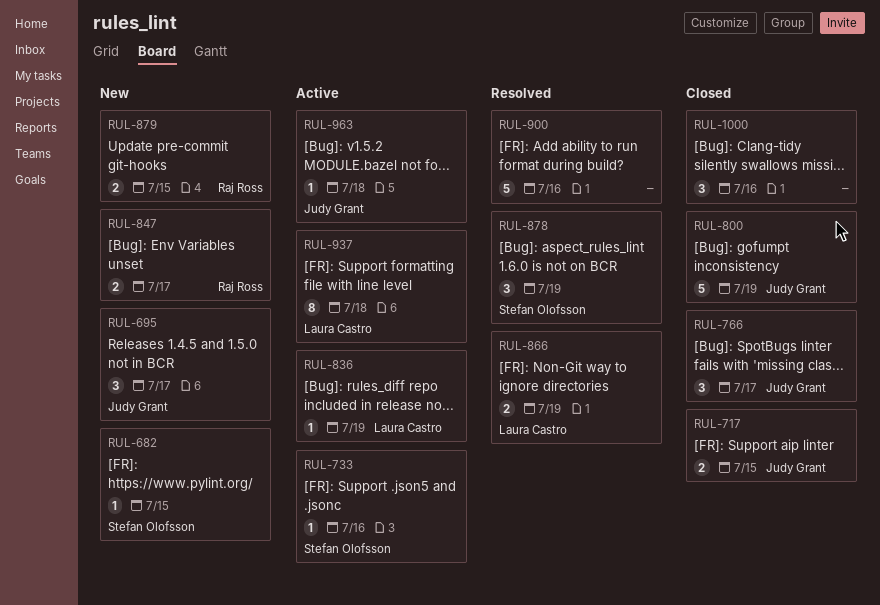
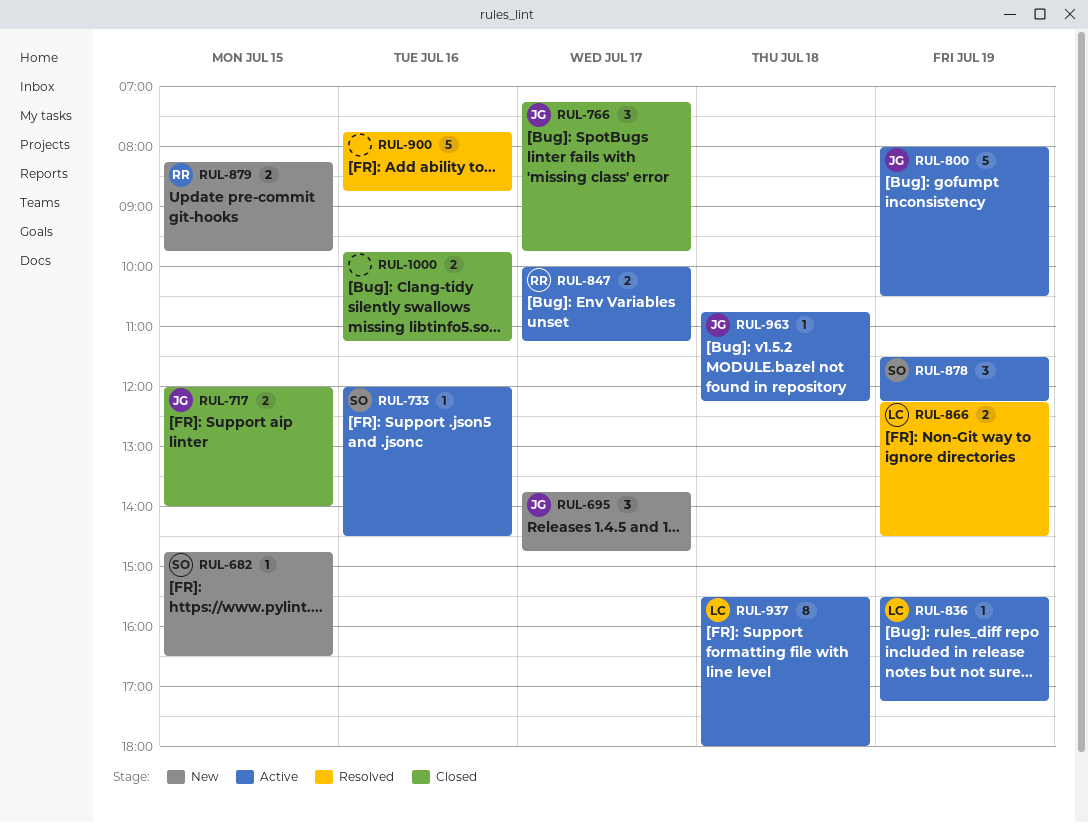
RUL-800, status: Closed -> Active
RUL-847, status: New -> Active
RUL-878, status: Resolved -> Active
RUL-1000, estimate: 3 -> 2

